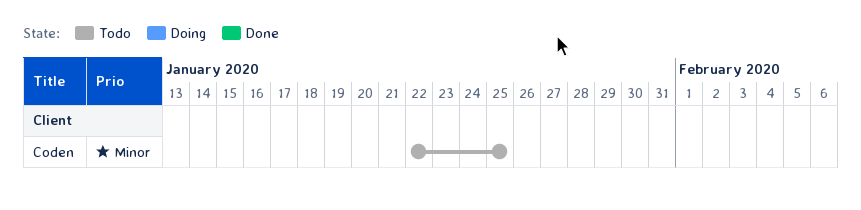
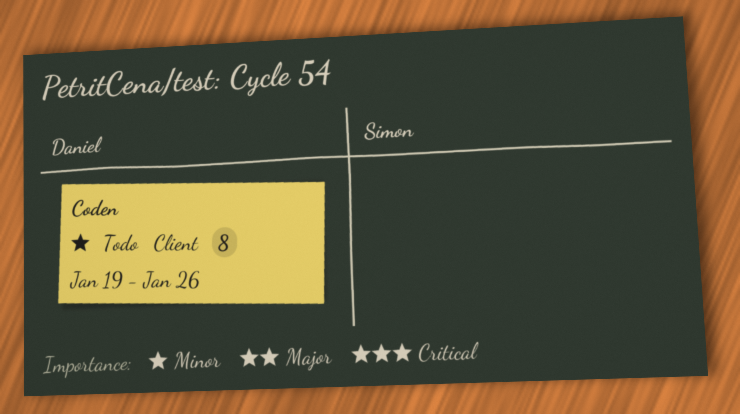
Coden, start: Jan 22 -> Jan 19
Coden, due: Jan 25 -> Jan 26

